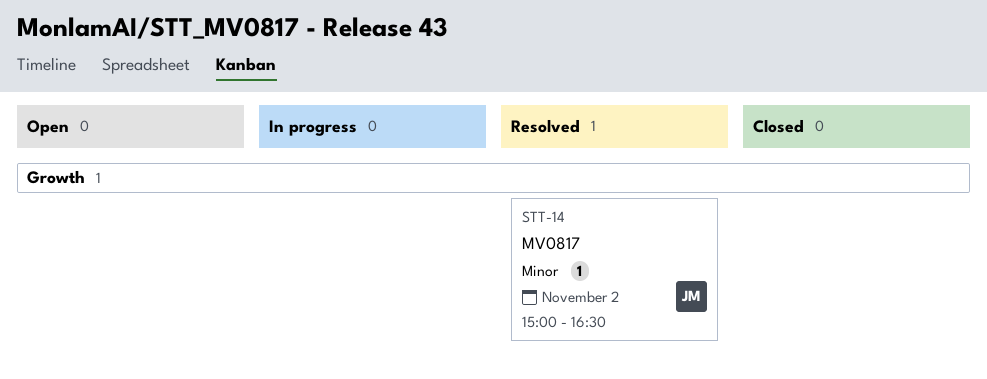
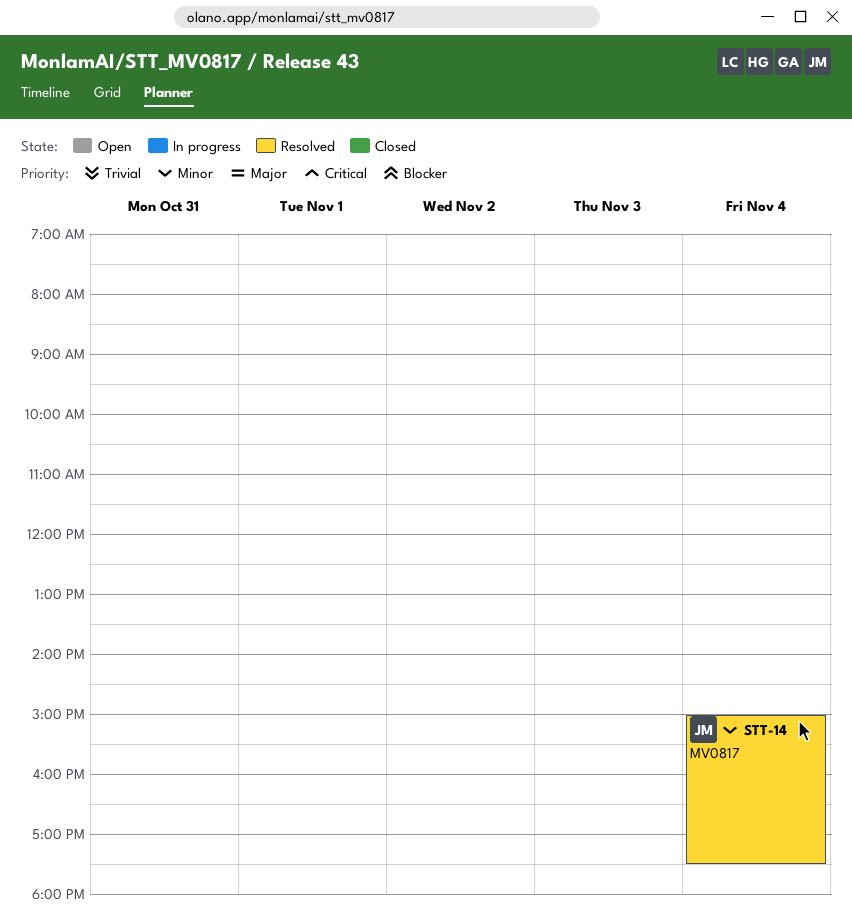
STT-14, day: Nov 2 -> Nov 4
STT-14, ends: 16:30 -> 17:30

